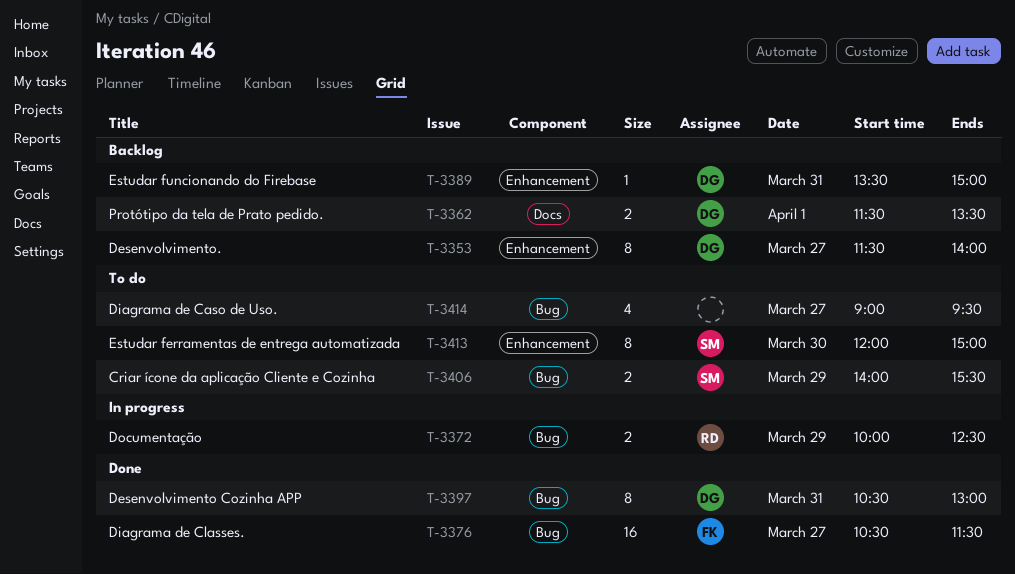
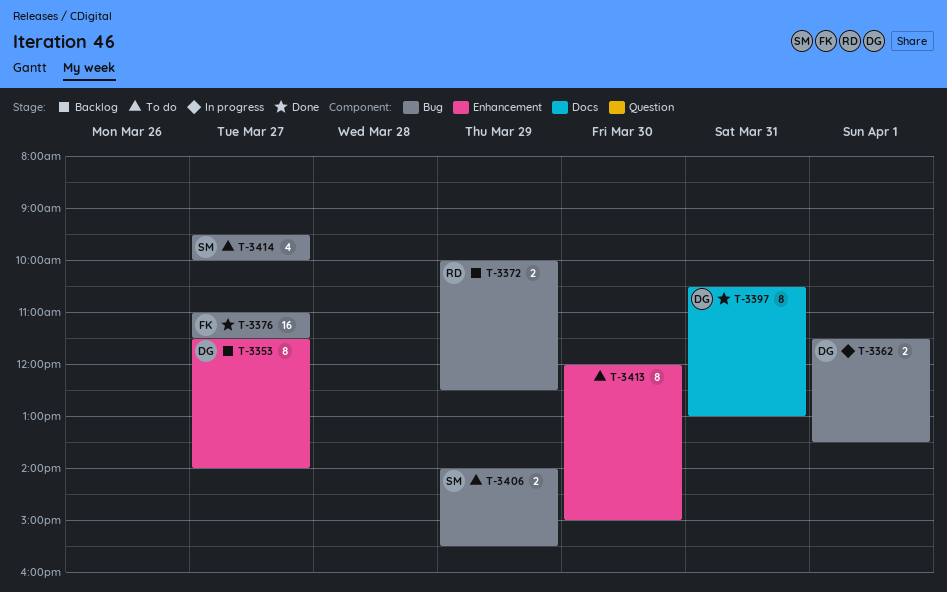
T-3362, status: Backlog -> In progress
T-3362, label: Docs -> Bug
T-3372, status: In progress -> Backlog
T-3376, begins: 10:30 -> 11:00
T-3389: present -> none
T-3397, label: Bug -> Docs
T-3413, owner: SM -> none
T-3414, owner: none -> SM
T-3414, begins: 09:00 -> 09:30
T-3414, ends: 09:30 -> 10:00

